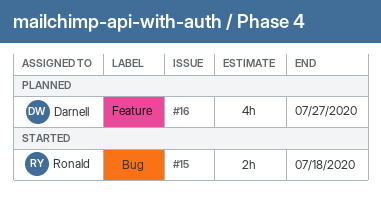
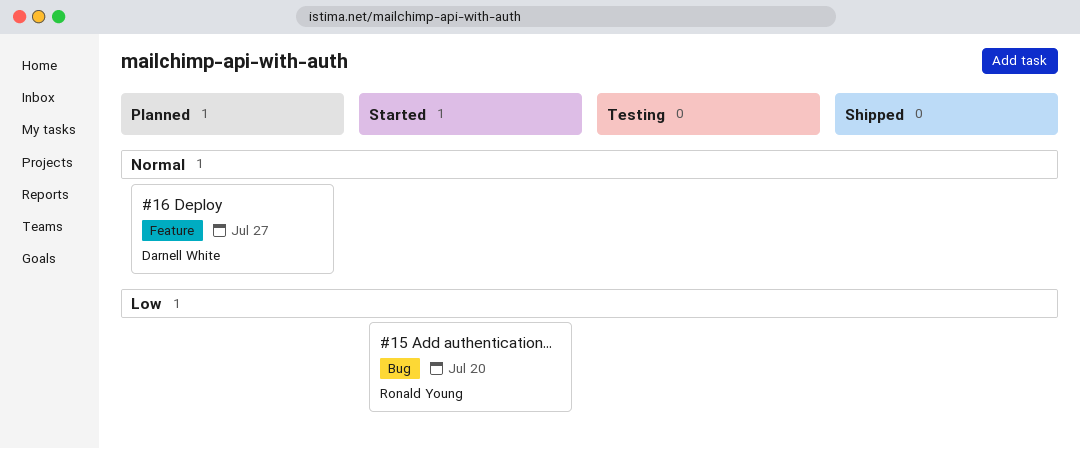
#15, due: Jul 18 -> Jul 20

